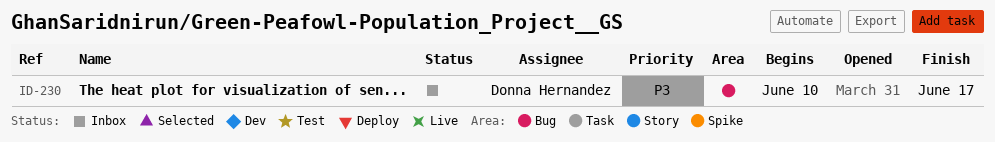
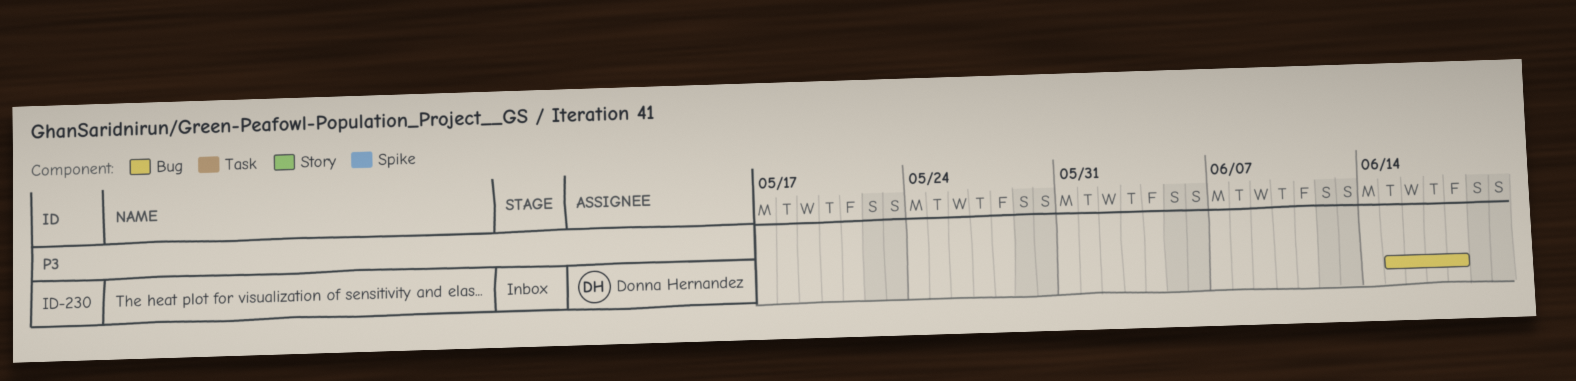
ID-230, start: Jun 10 -> Jun 15
ID-230, due: Jun 17 -> Jun 18

